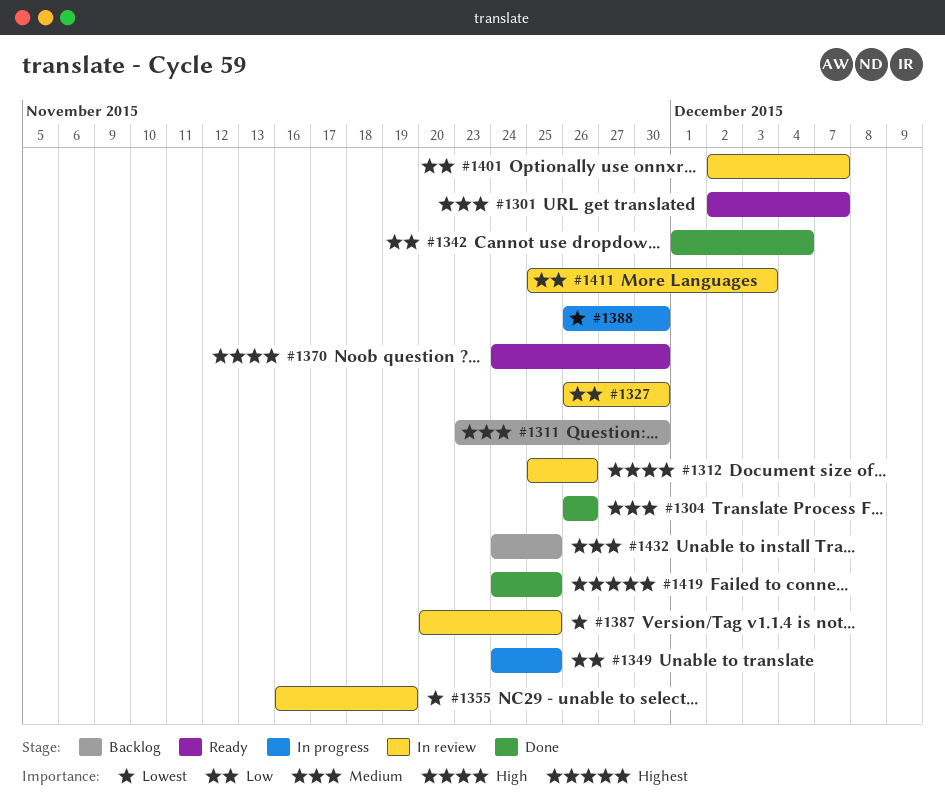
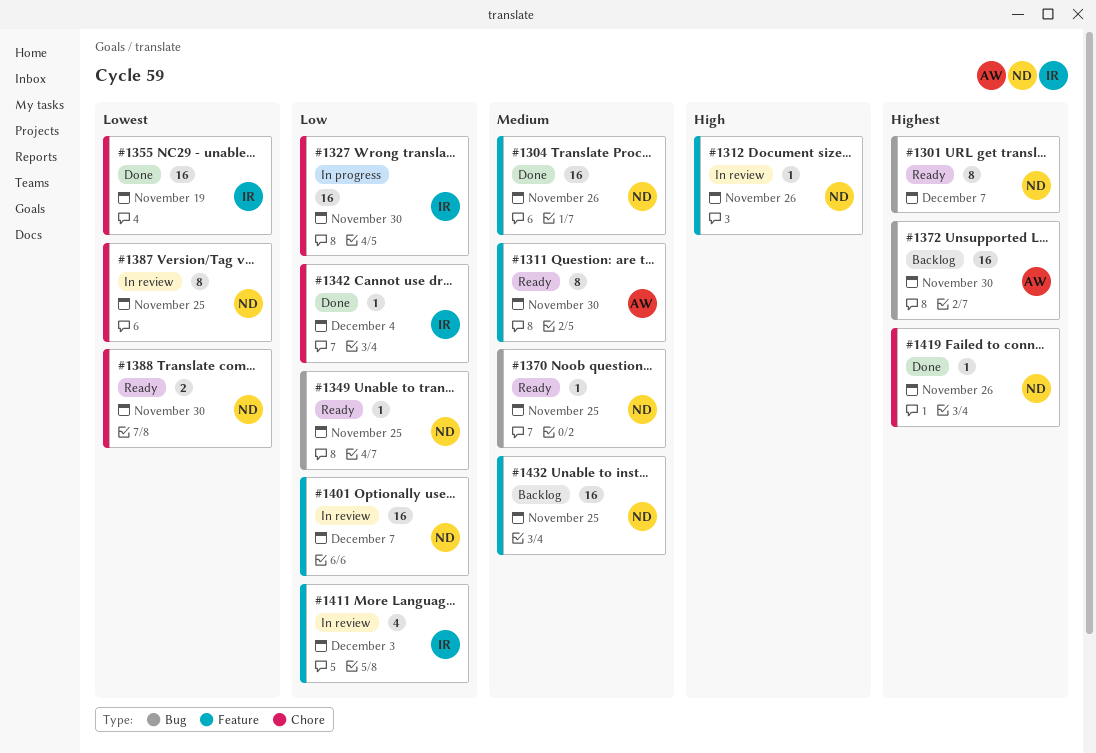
#1301, priority: Medium -> Highest
#1311, status: Backlog -> Ready
#1327, status: In review -> In progress
#1349, status: In progress -> Ready
#1355, status: In review -> Done
#1370, priority: High -> Medium
#1370, due: Nov 30 -> Nov 25
#1372: none -> present
#1388, status: In progress -> Ready
#1419, due: Nov 25 -> Nov 26

